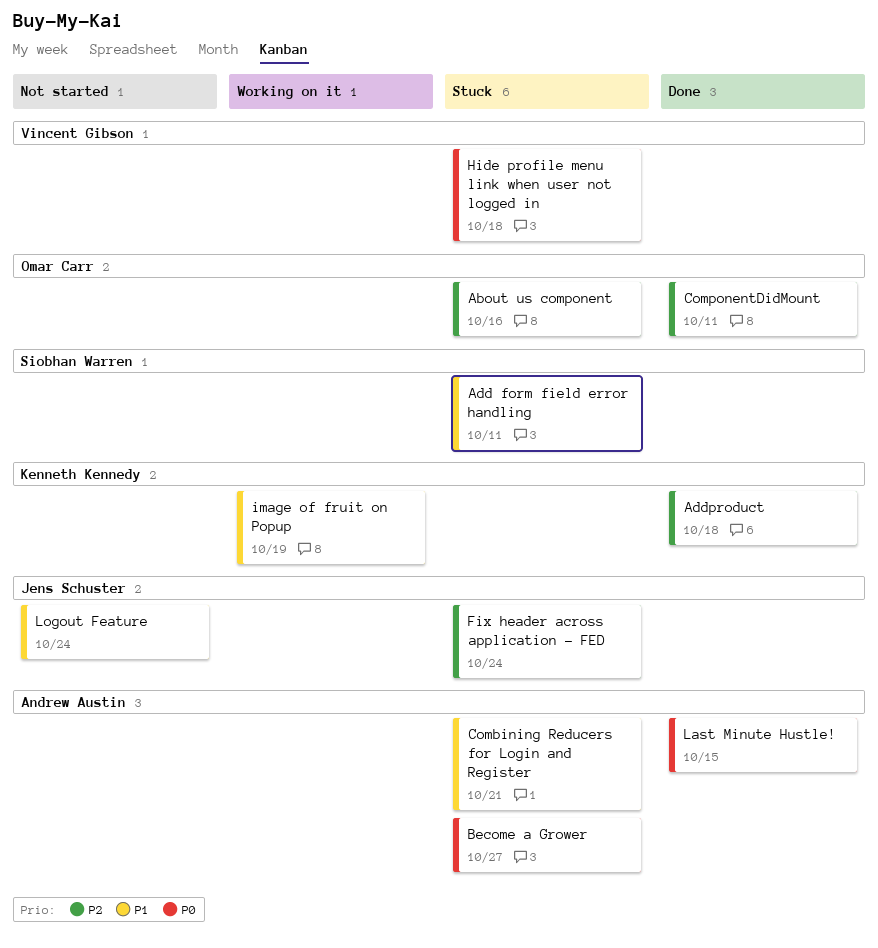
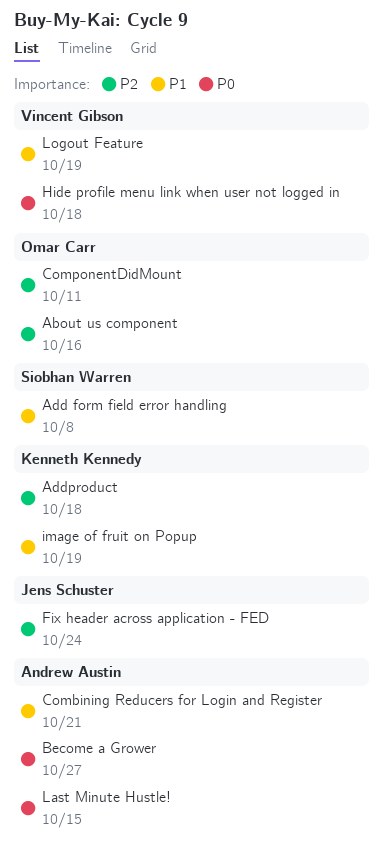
Add form field error handling, due: Oct 11 -> Oct 8
Logout Feature, owner: Jens Schuster -> Vincent Gibson
Logout Feature, due: Oct 24 -> Oct 19

